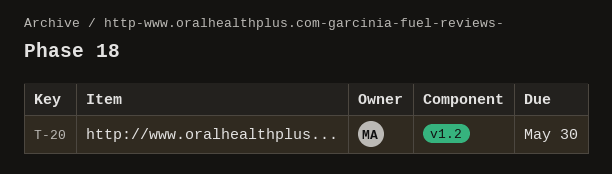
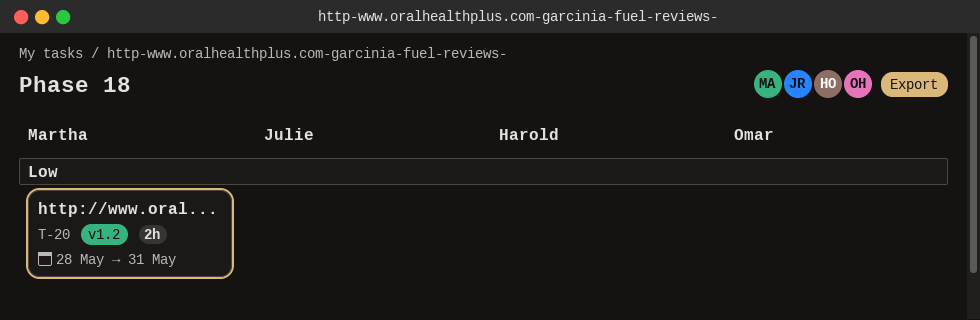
T-20, due: May 30 -> May 31

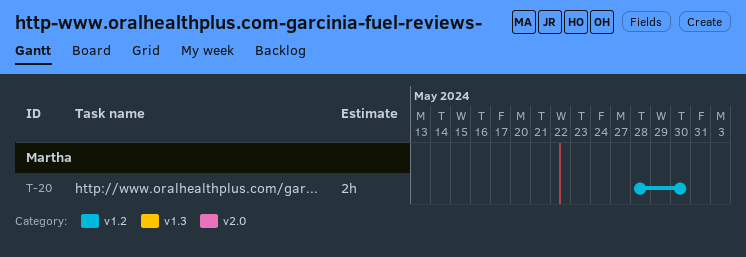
T-20, due: May 31 -> May 30

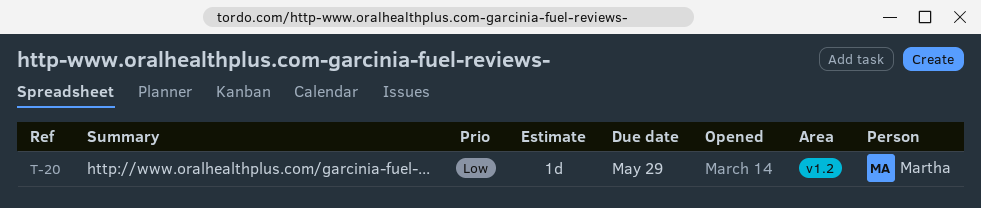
T-20, estimate: 2h -> 1d
T-20, due: May 30 -> May 29

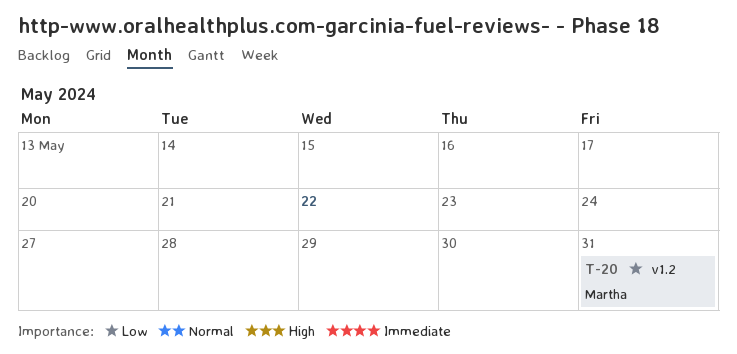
T-20, due: May 29 -> May 31

